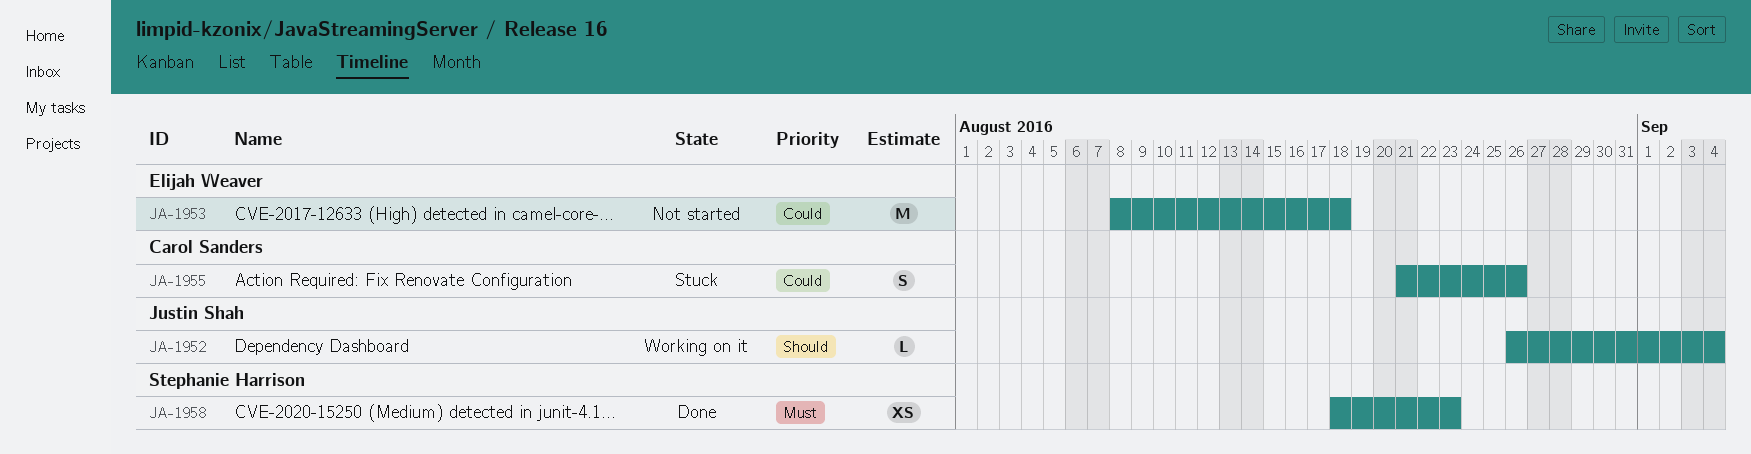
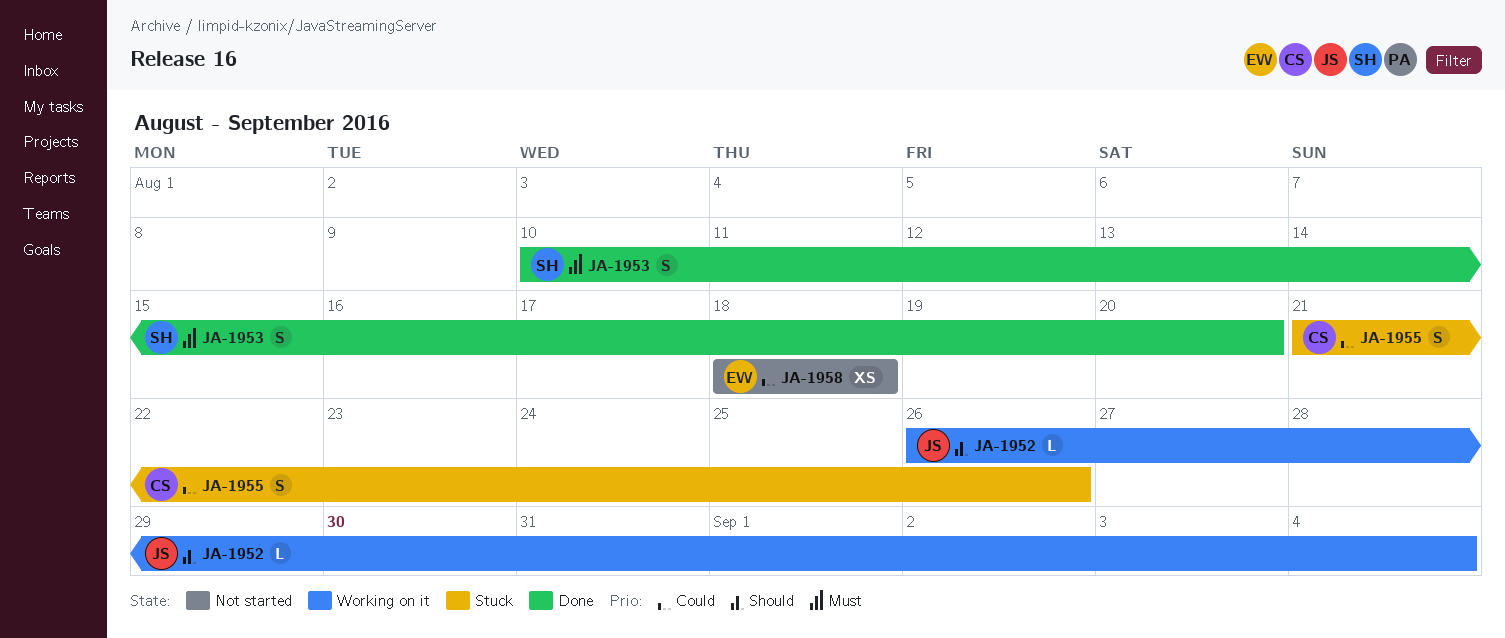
JA-1953, status: Not started -> Done
JA-1953, owner: Elijah Weaver -> Stephanie Harrison
JA-1953, priority: Could -> Must
JA-1953, estimate: M -> S
JA-1953, start: Aug 8 -> Aug 10
JA-1953, due: Aug 18 -> Aug 20
JA-1958, status: Done -> Not started
JA-1958, owner: Stephanie Harrison -> Elijah Weaver
JA-1958, priority: Must -> Could
JA-1958, due: Aug 23 -> Aug 18

